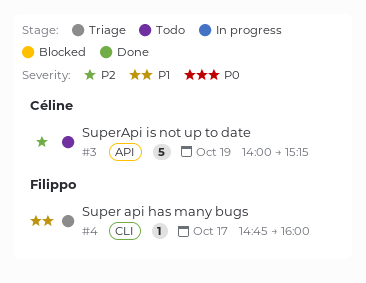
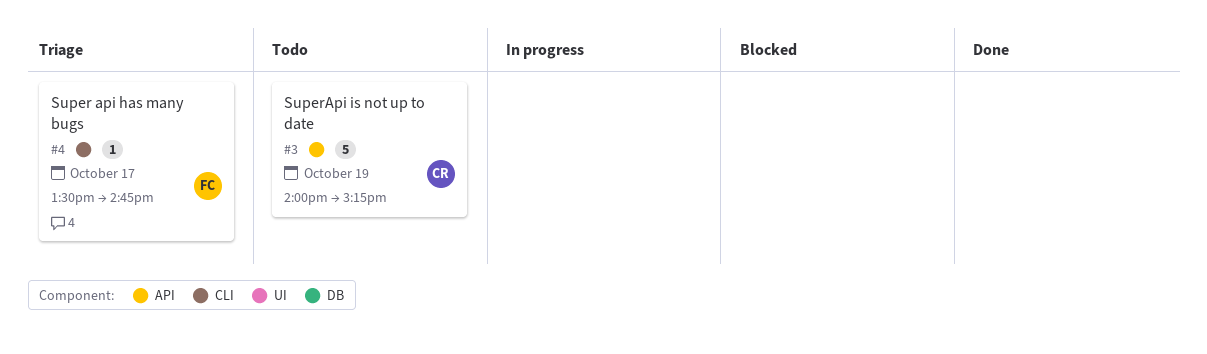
#4, begins: 14:45 -> 13:30
#4, ends: 16:00 -> 14:45

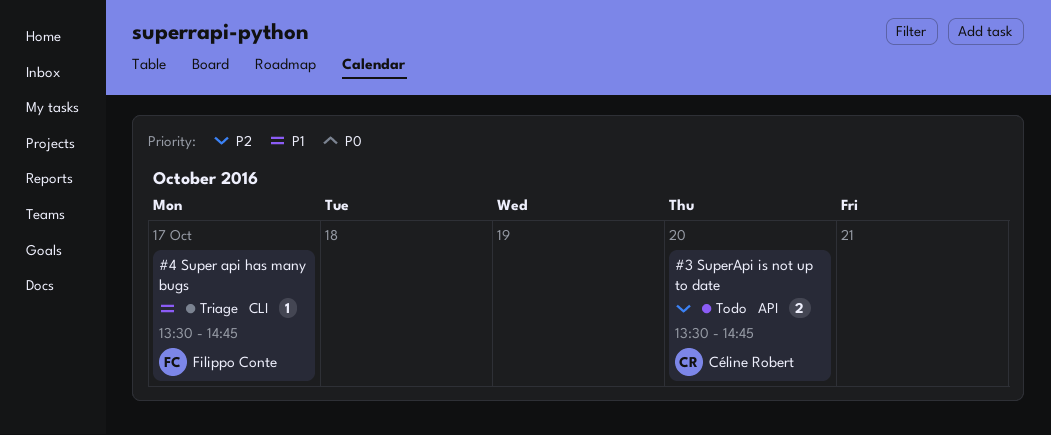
#3, estimate: 5 -> 2
#3, day: Oct 19 -> Oct 20
#3, begins: 14:00 -> 13:30
#3, ends: 15:15 -> 14:45

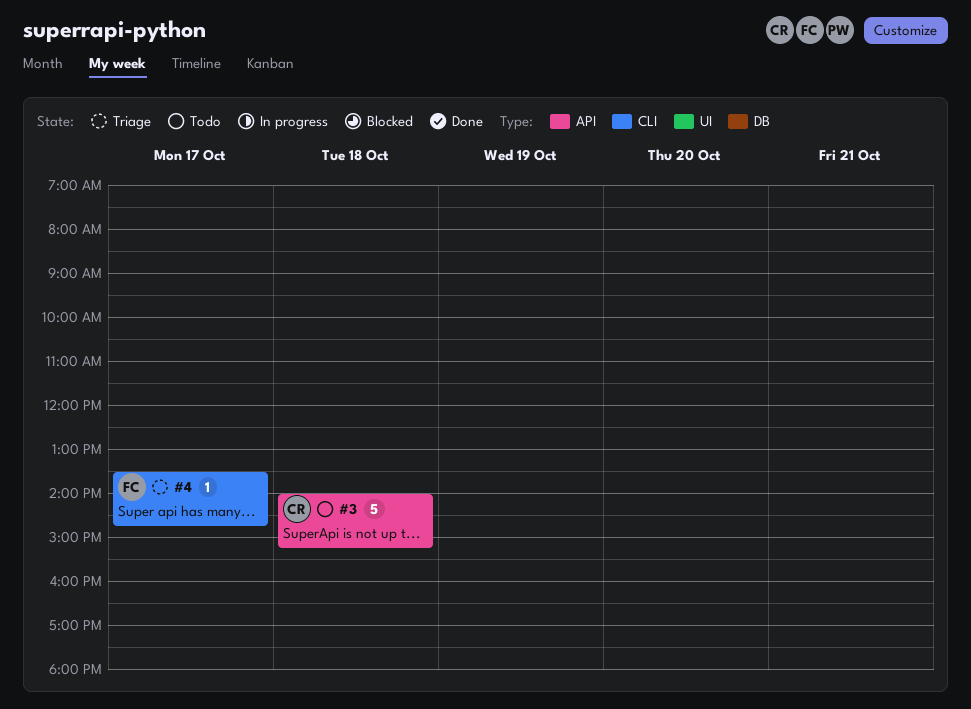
#3, estimate: 2 -> 5
#3, day: Oct 20 -> Oct 18
#3, begins: 13:30 -> 14:00
#3, ends: 14:45 -> 15:15

